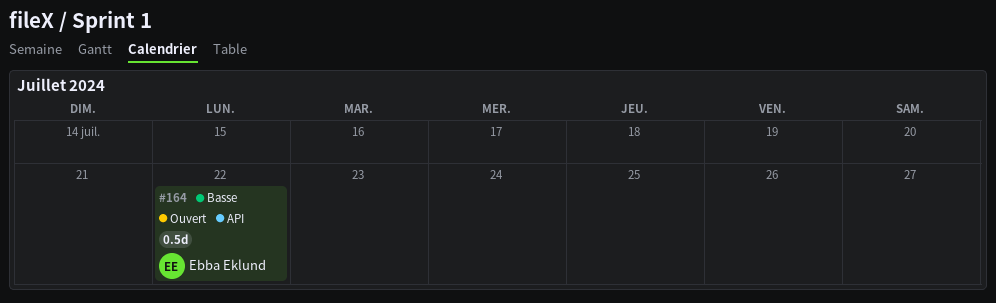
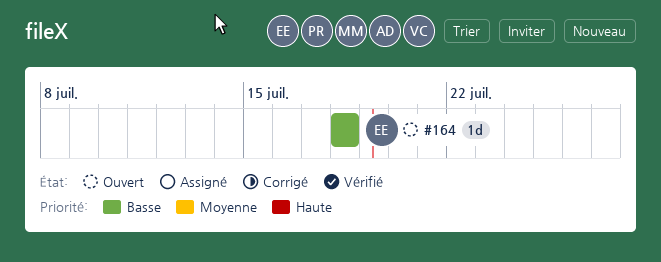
#164, estimate: 0.5d -> 1d
#164, due: Jul 22 -> Jul 18

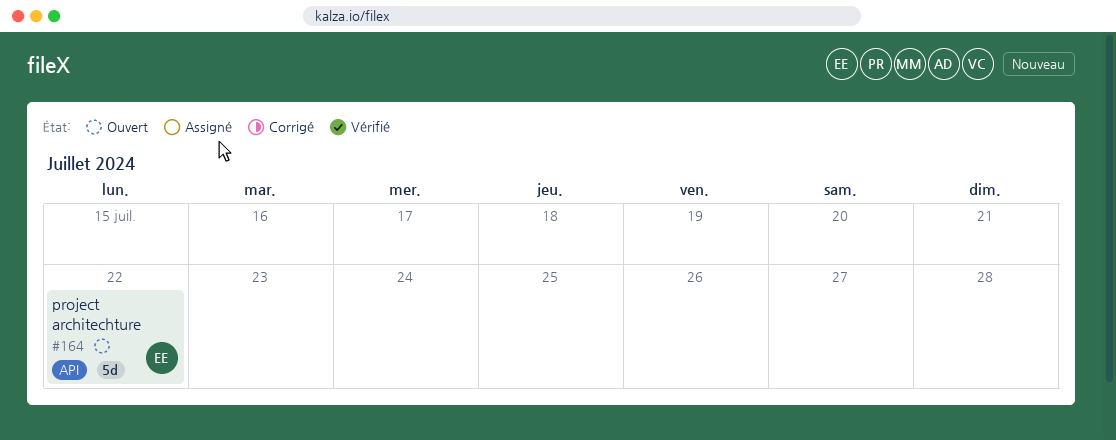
#164, estimate: 1d -> 5d
#164, due: Jul 18 -> Jul 22

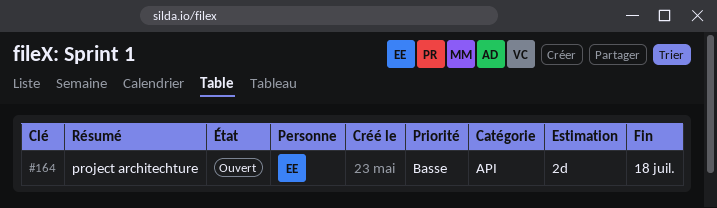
#164, estimate: 5d -> 2d
#164, due: Jul 22 -> Jul 18

